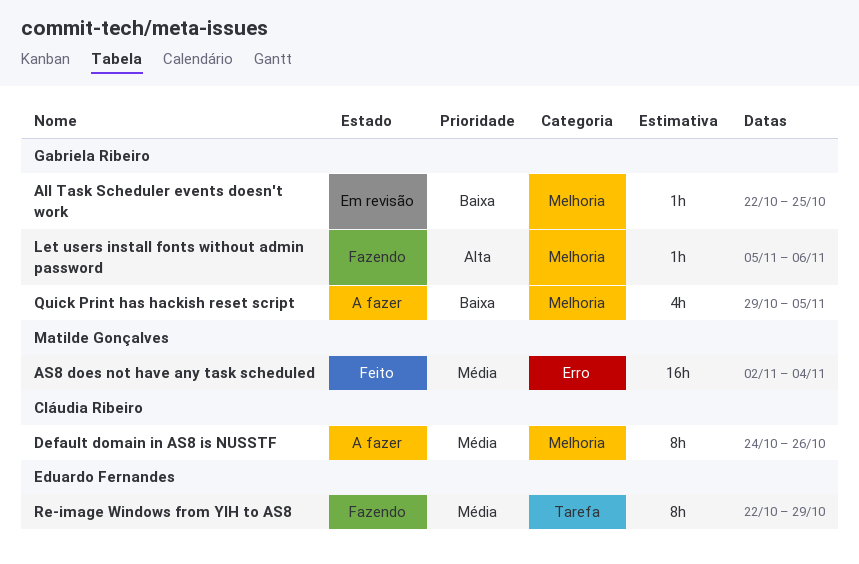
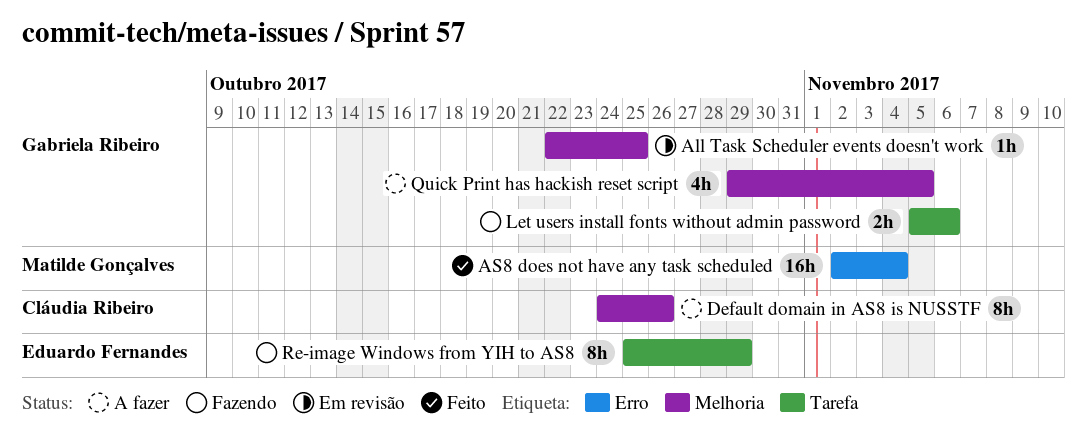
Let users install fonts without admin password, label: Melhoria -> Tarefa
Let users install fonts without admin password, estimate: 1h -> 2h
Re-image Windows from YIH to AS8, start: Oct 22 -> Oct 25

